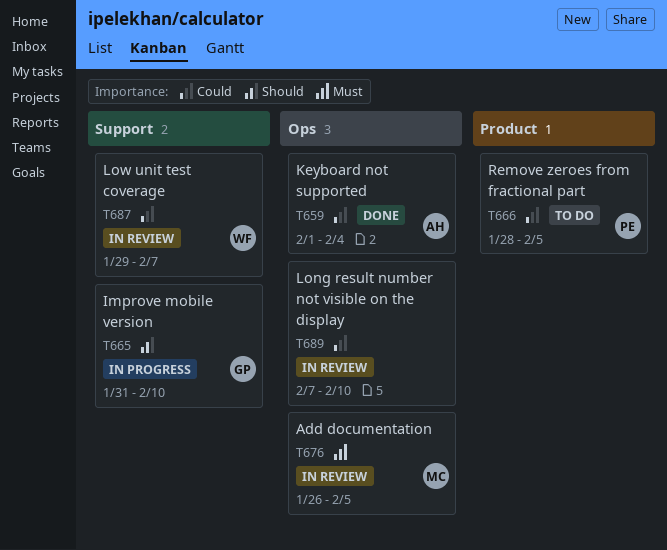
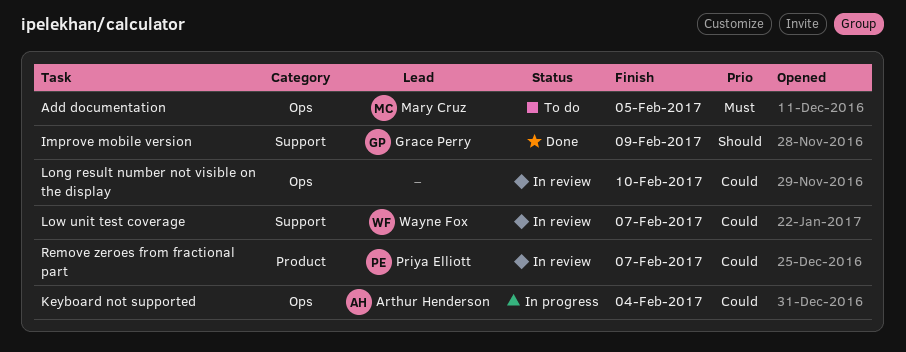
Add documentation, status: In review -> To do
Improve mobile version, status: In progress -> Done
Improve mobile version, due: Feb 10 -> Feb 9
Keyboard not supported, status: Done -> In progress
Remove zeroes from fractional part, status: To do -> In review
Remove zeroes from fractional part, due: Feb 5 -> Feb 7

